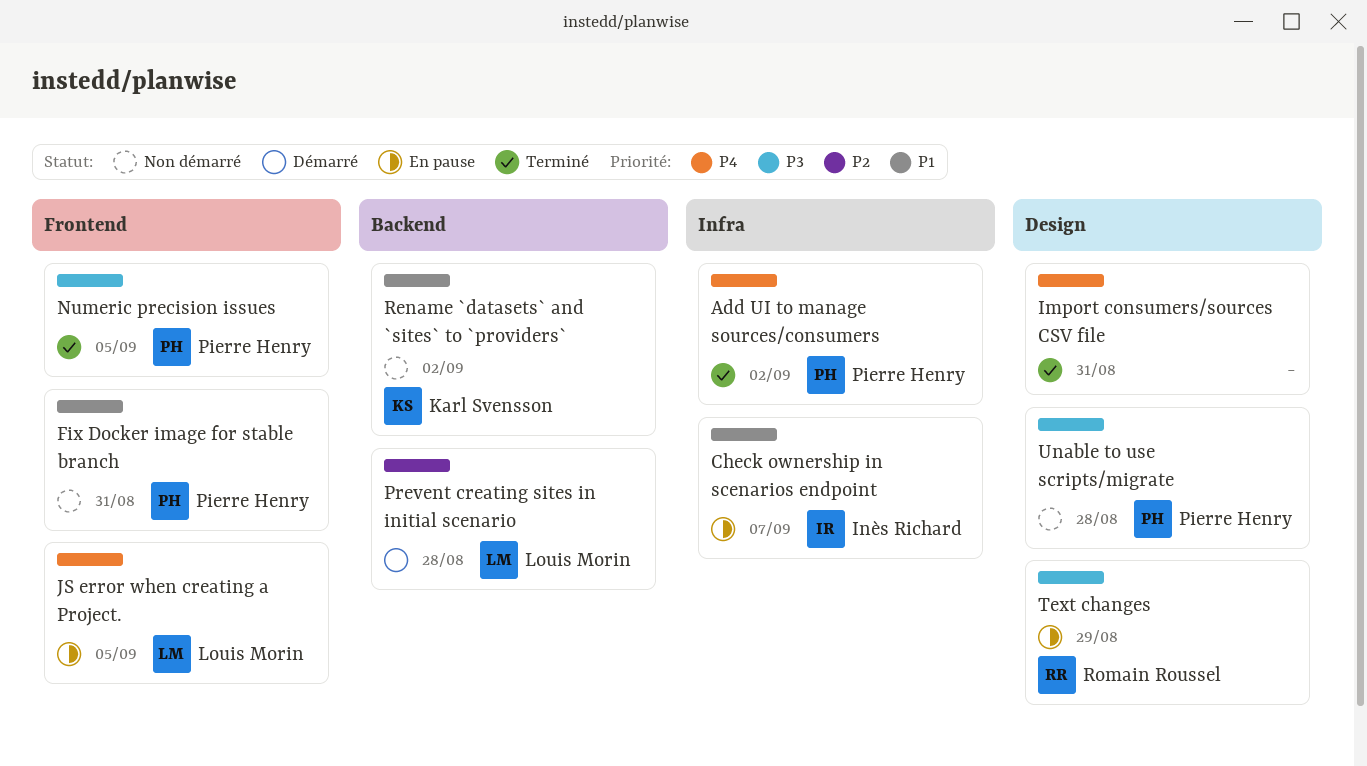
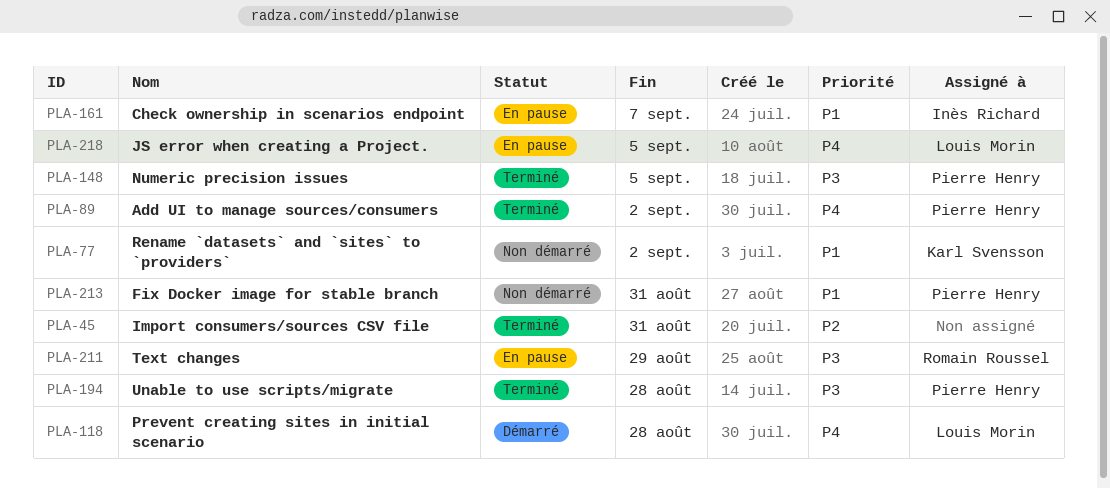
Import consumers/sources CSV file, priority: P4 -> P2
Prevent creating sites in initial scenario, priority: P2 -> P4
Unable to use scripts/migrate, status: Non démarré -> Terminé

